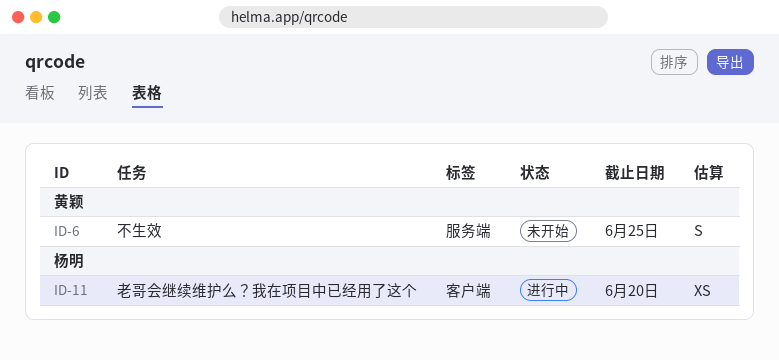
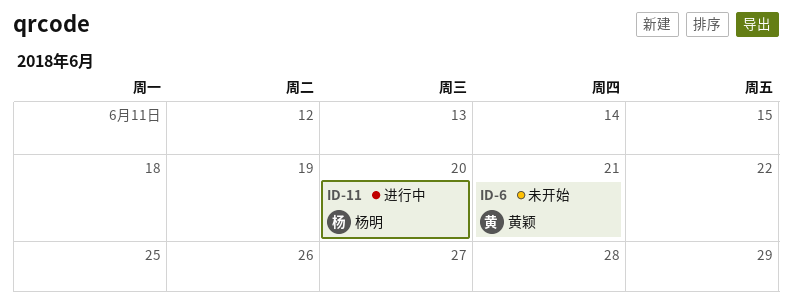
ID-6, due: Jun 25 -> Jun 21

